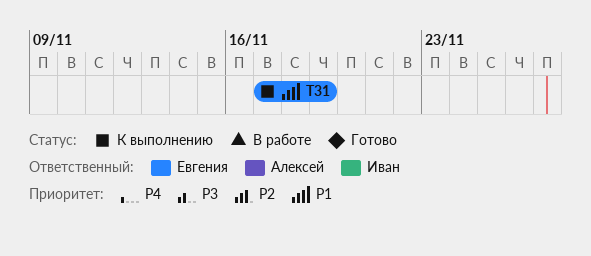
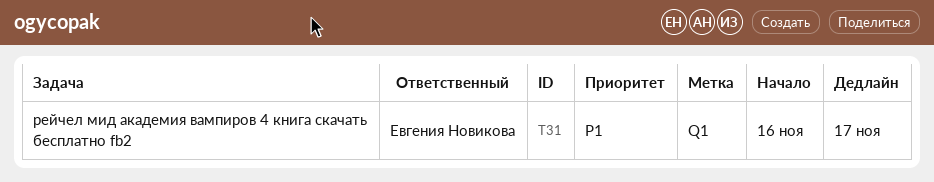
T31, start: Nov 17 -> Nov 16
T31, due: Nov 19 -> Nov 17

